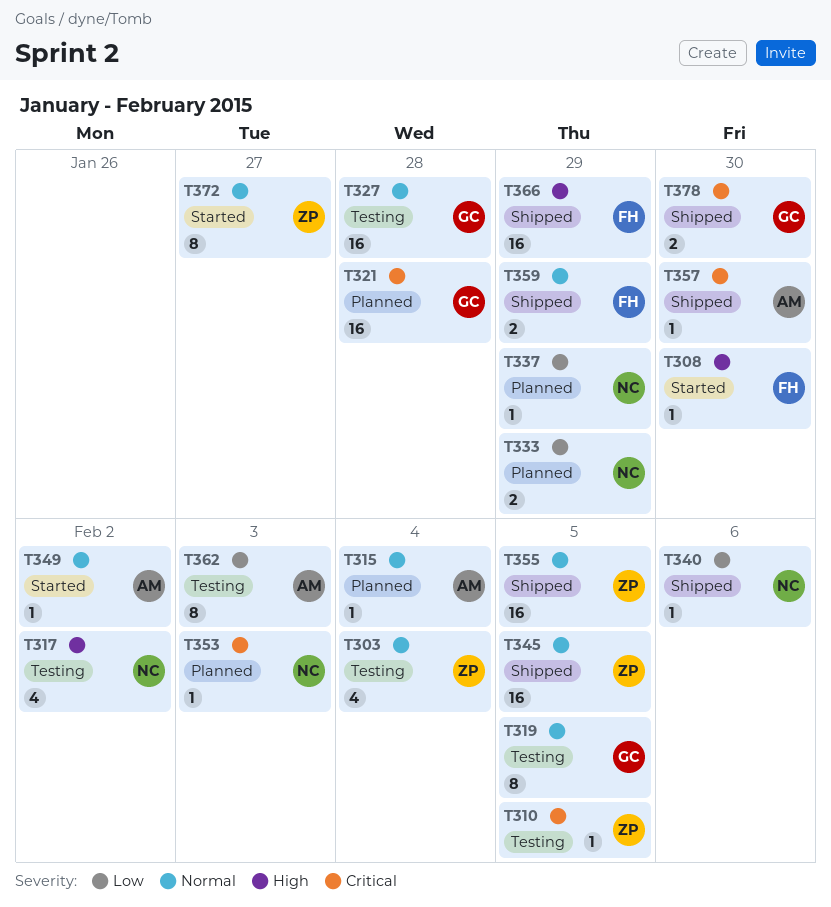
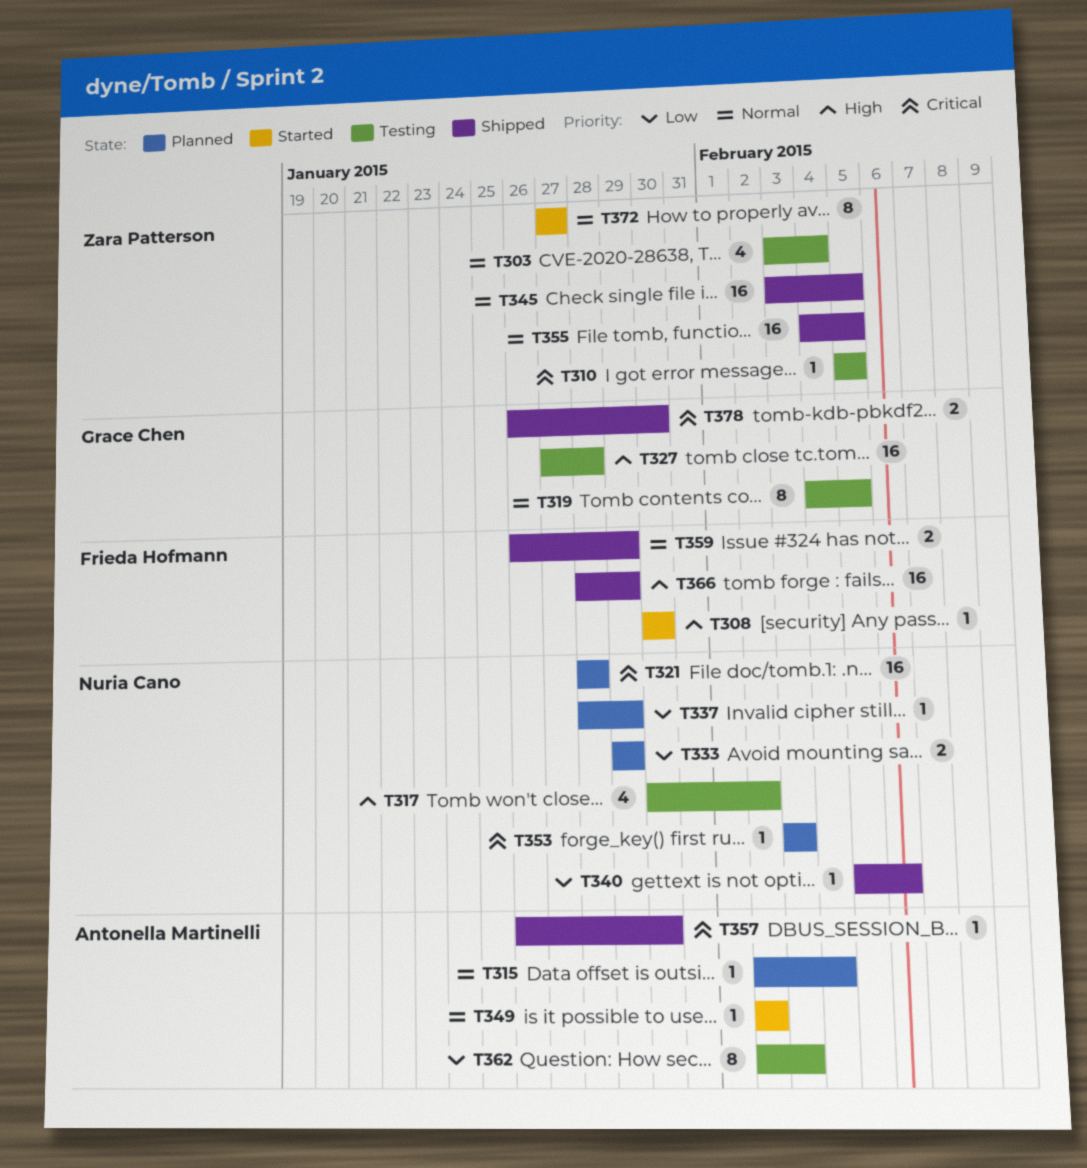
T321, owner: Grace Chen -> Nuria Cano
T327, priority: Normal -> High

